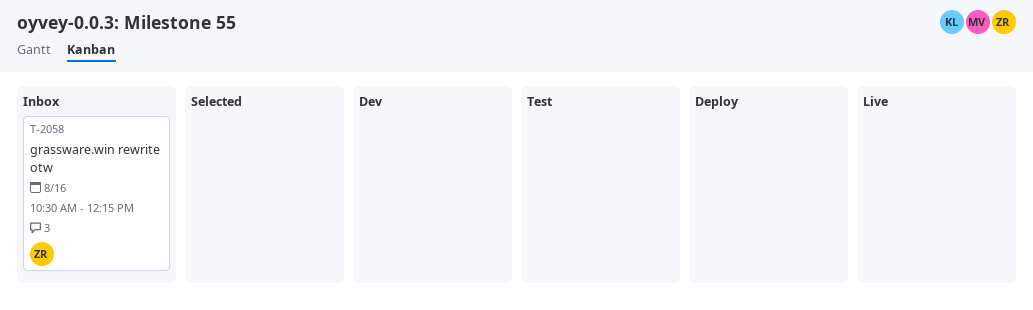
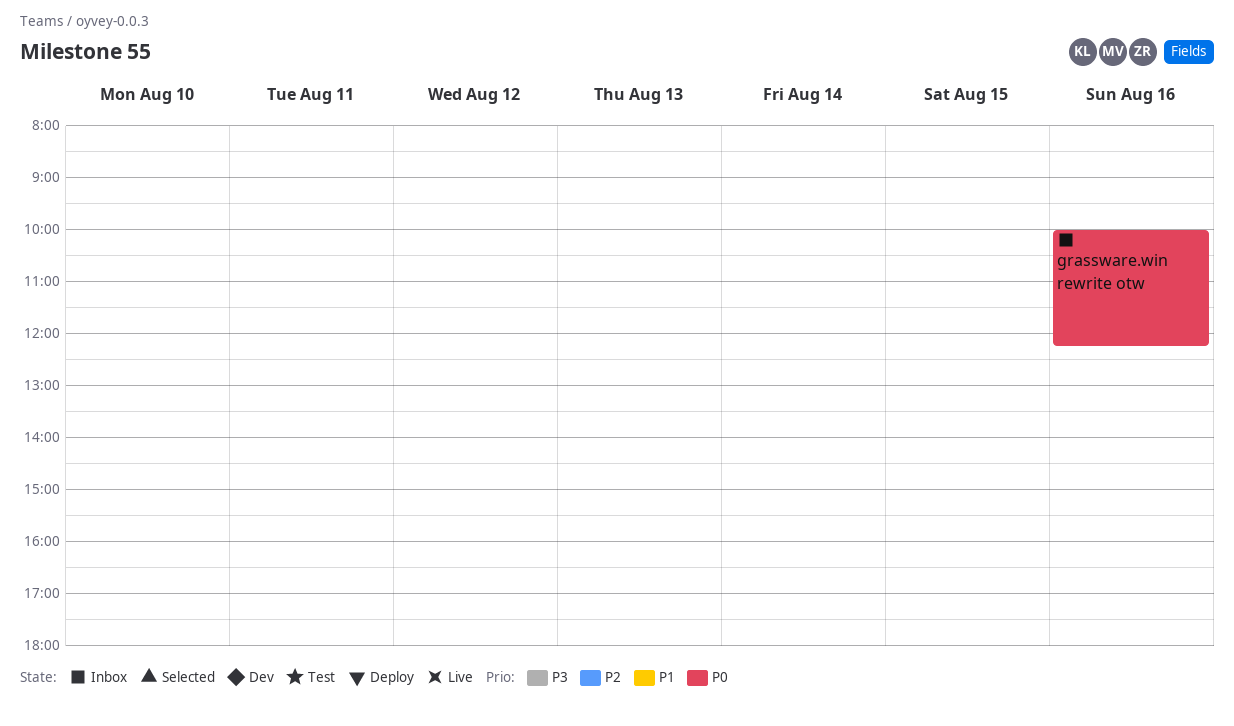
grassware.win rewrite otw, begins: 10:30 -> 10:00

